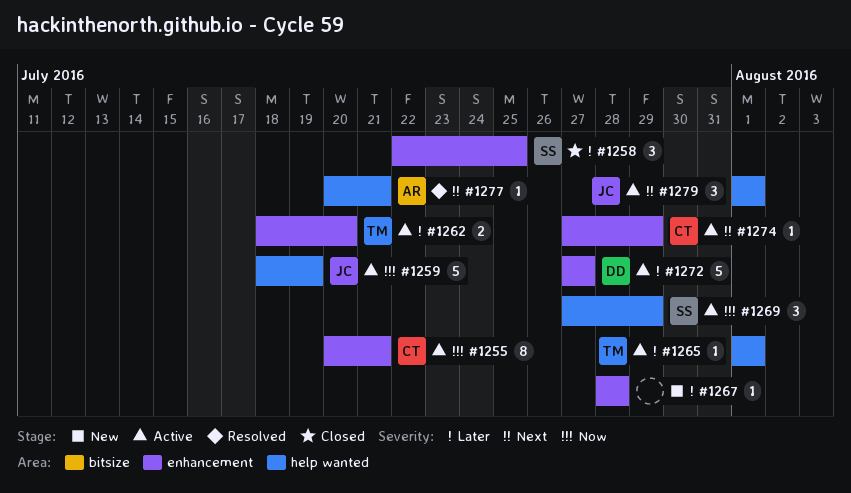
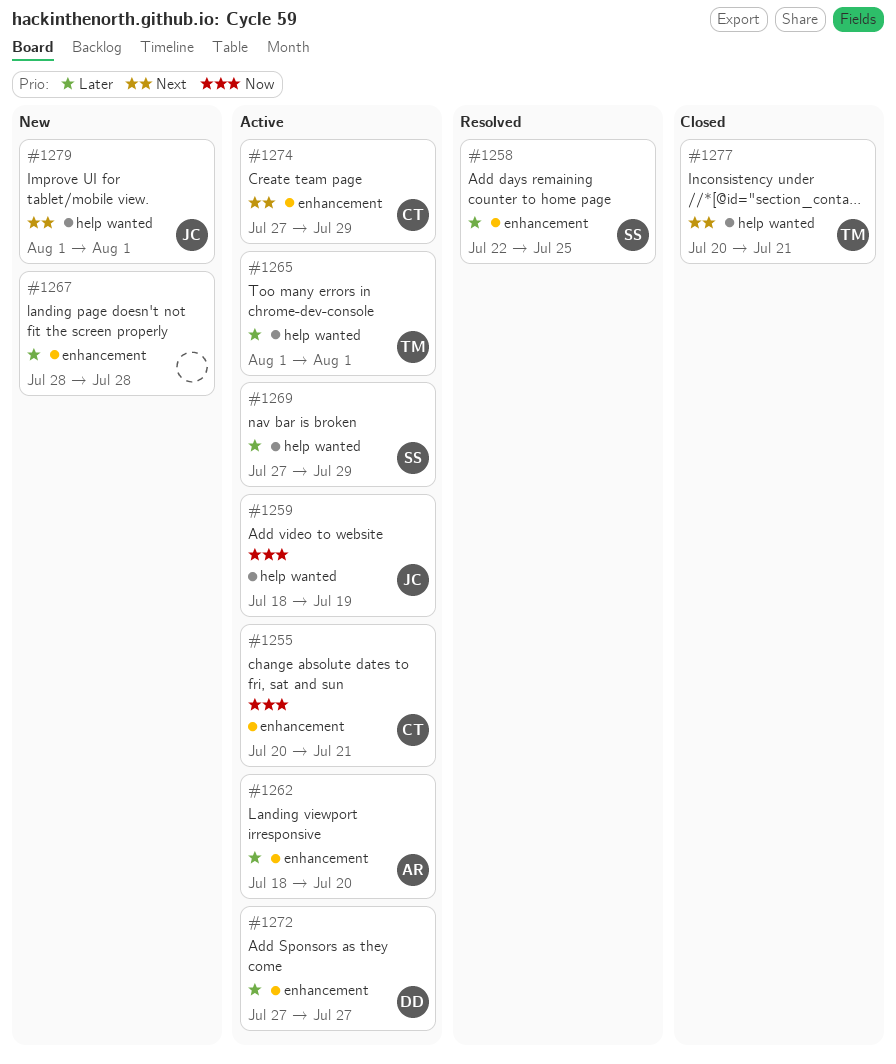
#1258, status: Closed -> Resolved
#1262, owner: TM -> AR
#1269, priority: Now -> Later
#1277, status: Resolved -> Closed
#1277, owner: AR -> TM
#1279, status: Active -> New

